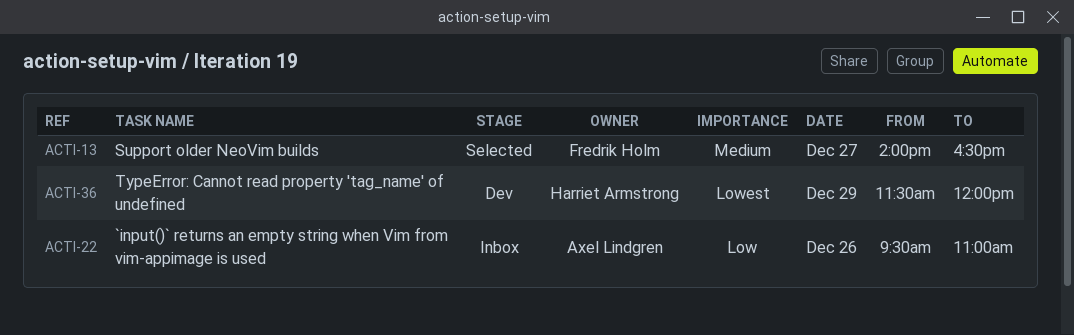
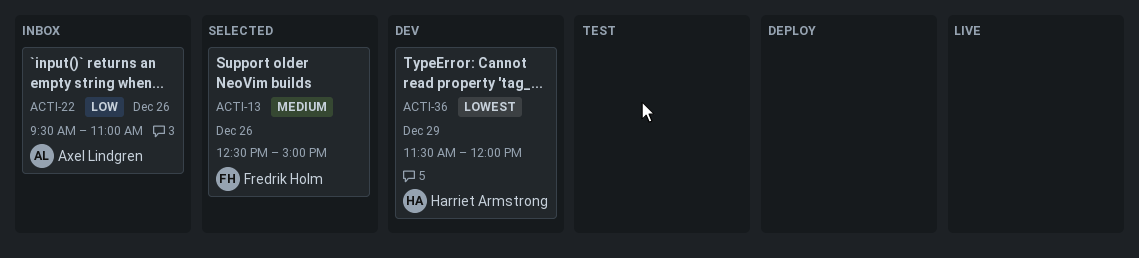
ACTI-13, day: Dec 27 -> Dec 26
ACTI-13, begins: 14:00 -> 12:30
ACTI-13, ends: 16:30 -> 15:00

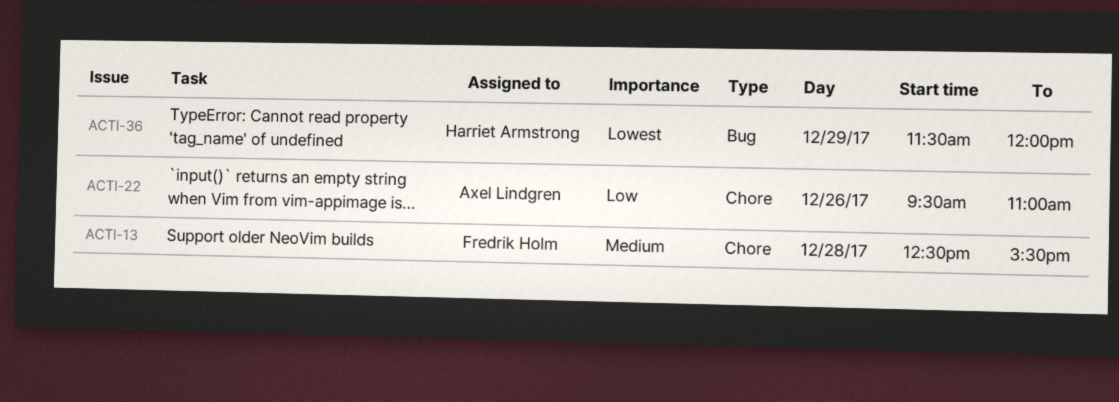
ACTI-13, day: Dec 26 -> Dec 28
ACTI-13, ends: 15:00 -> 15:30

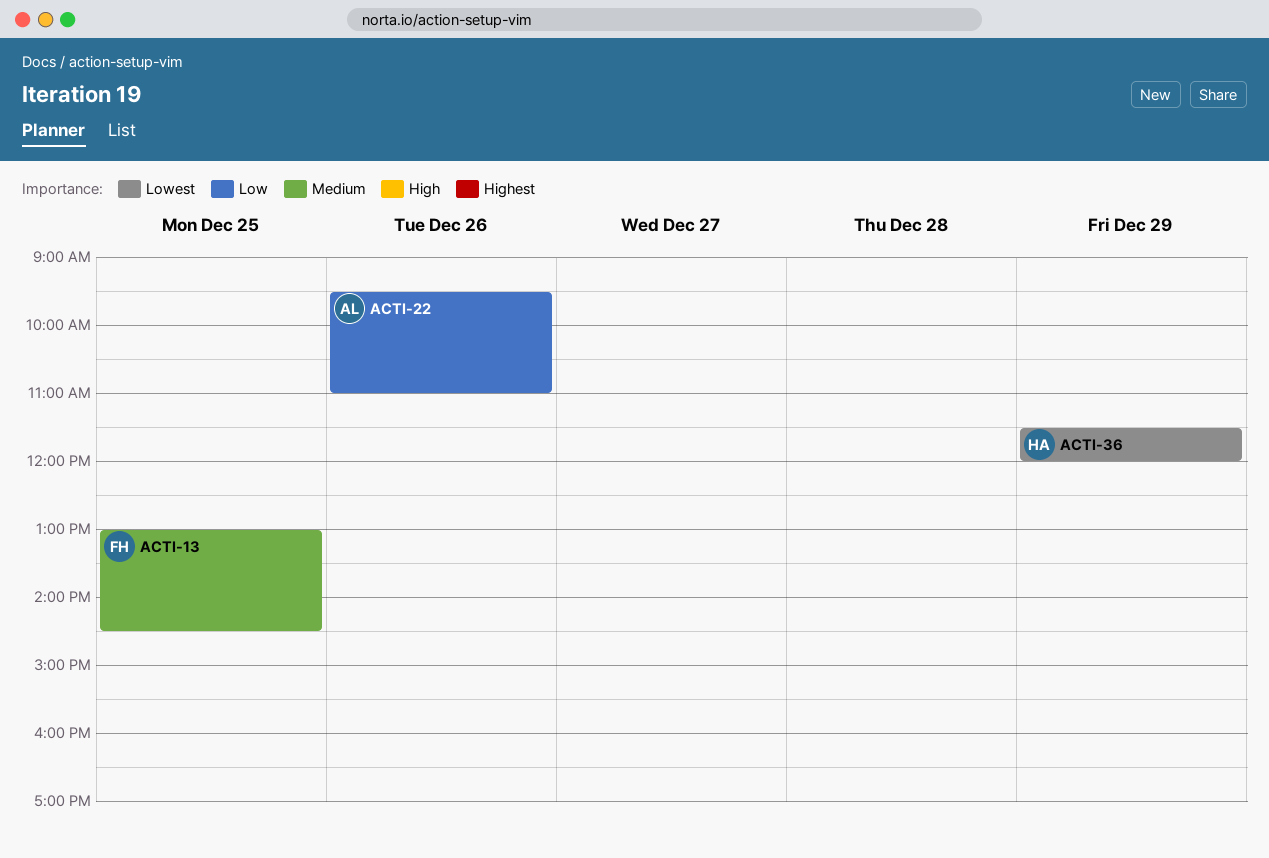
ACTI-13, day: Dec 28 -> Dec 25
ACTI-13, begins: 12:30 -> 13:00
ACTI-13, ends: 15:30 -> 14:30

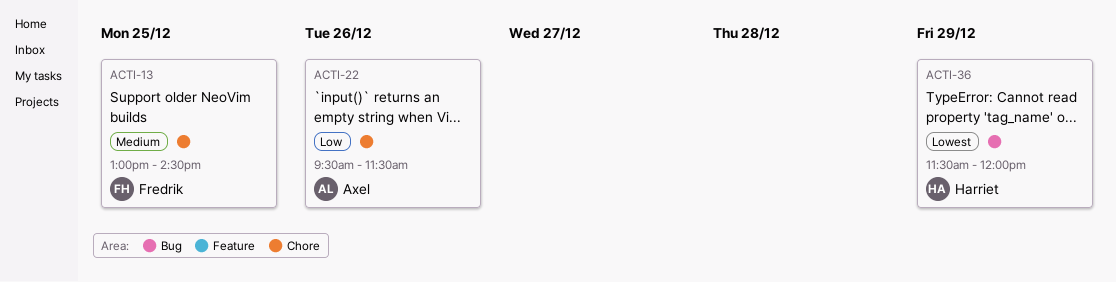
ACTI-22, ends: 11:00 -> 11:30

